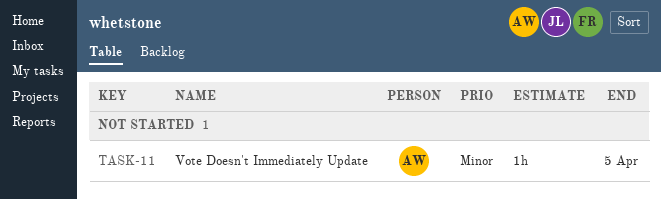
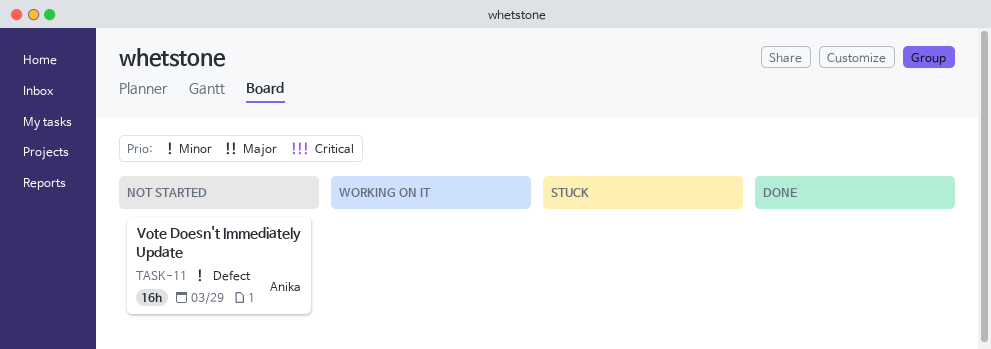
TASK-11, estimate: 1h -> 16h
TASK-11, due: Apr 5 -> Mar 29

